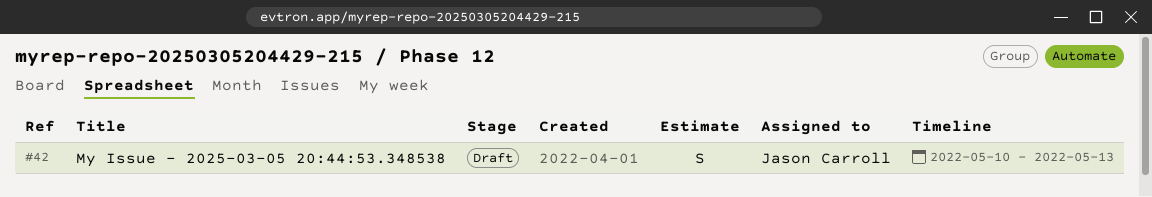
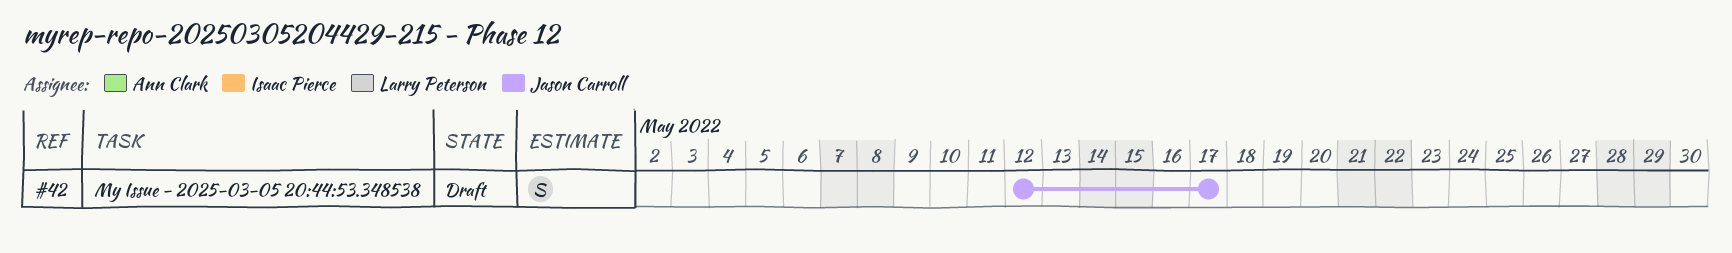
#42, start: May 10 -> May 12
#42, due: May 13 -> May 17

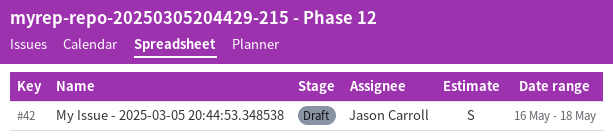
#42, start: May 12 -> May 16
#42, due: May 17 -> May 18

